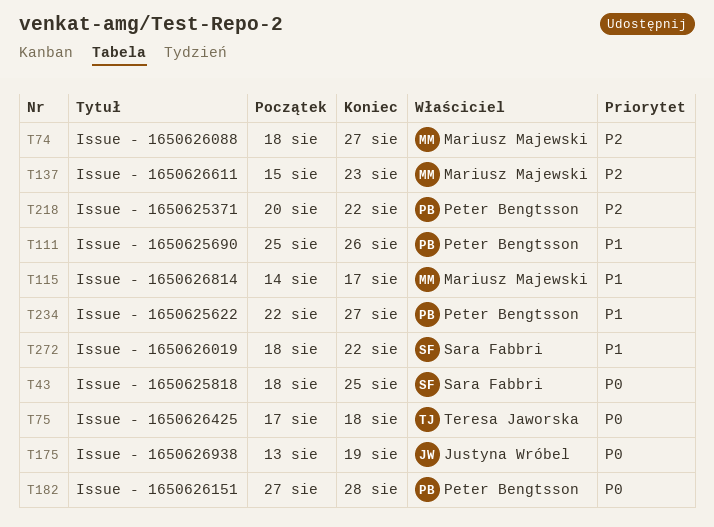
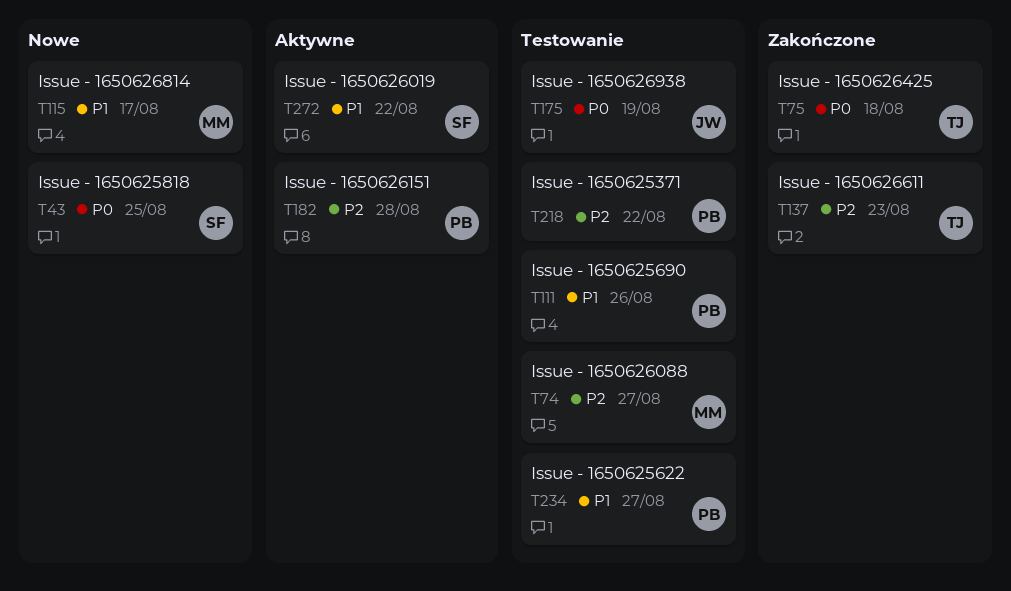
T137, owner: Mariusz Majewski -> Teresa Jaworska
T182, priority: P0 -> P2

